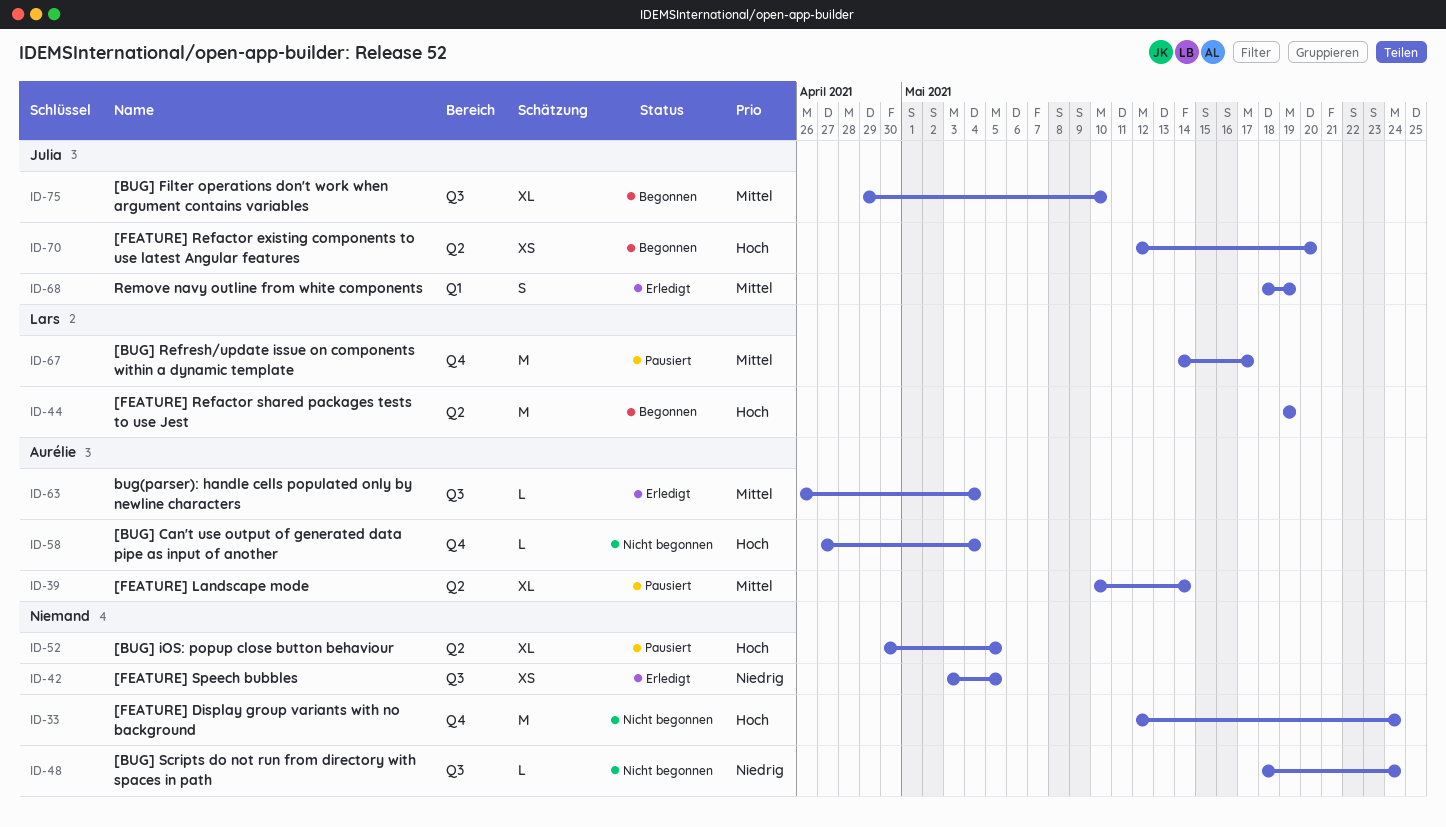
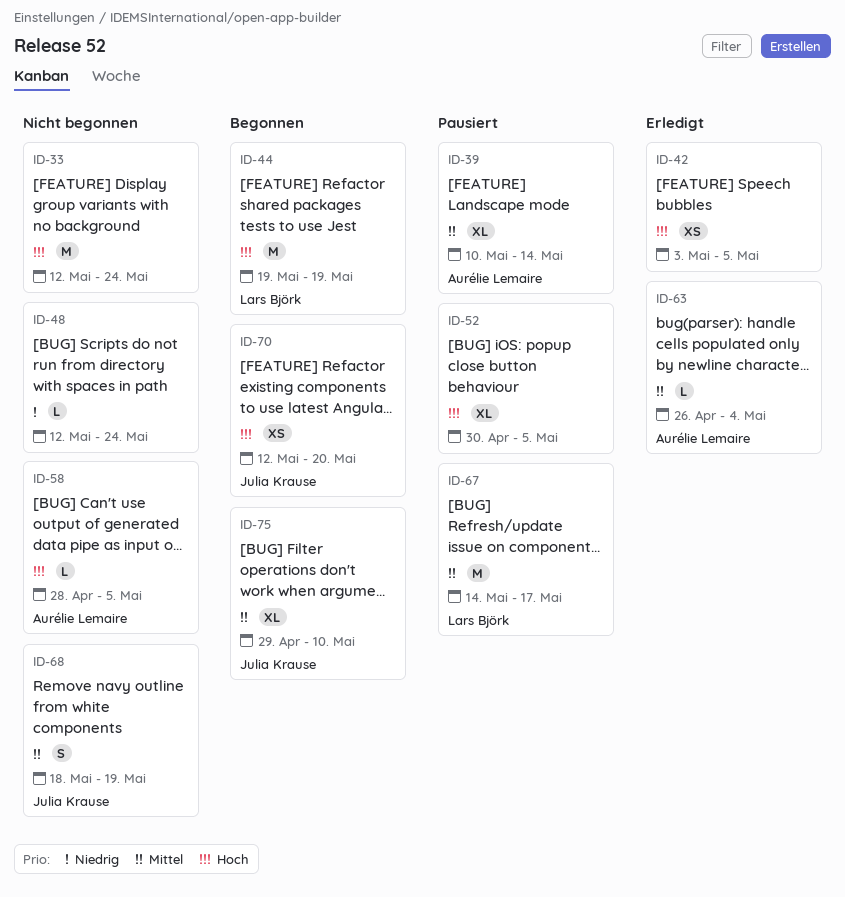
ID-42, priority: Niedrig -> Hoch
ID-48, start: May 18 -> May 12
ID-58, start: Apr 27 -> Apr 28
ID-58, due: May 4 -> May 5
ID-68, status: Erledigt -> Nicht begonnen

